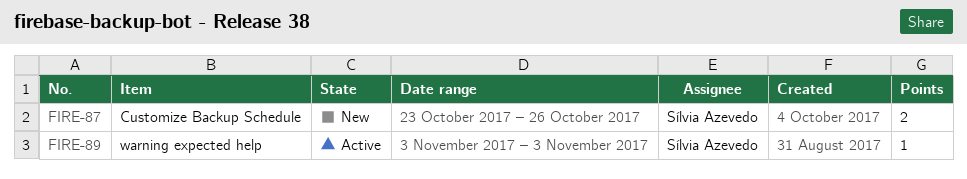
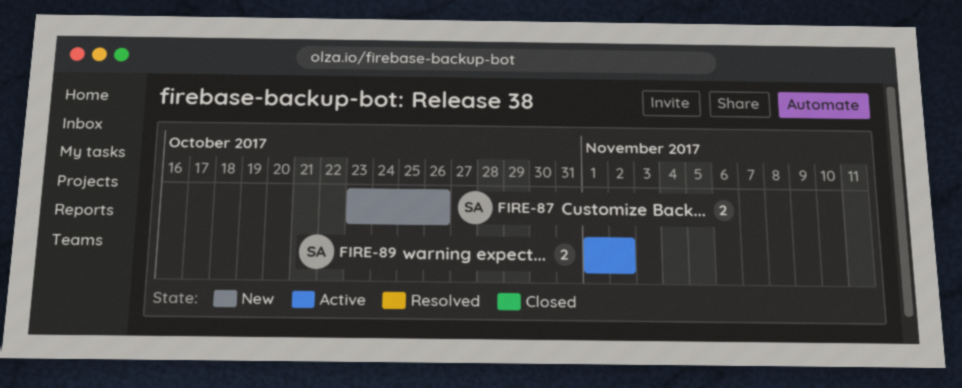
FIRE-89, estimate: 1 -> 2
FIRE-89, start: Nov 3 -> Nov 1
FIRE-89, due: Nov 3 -> Nov 2

